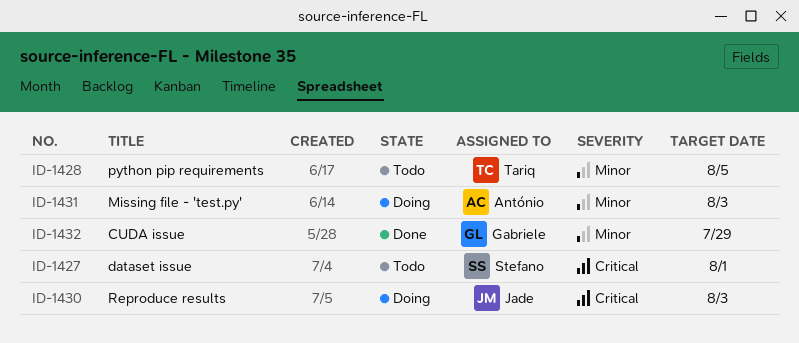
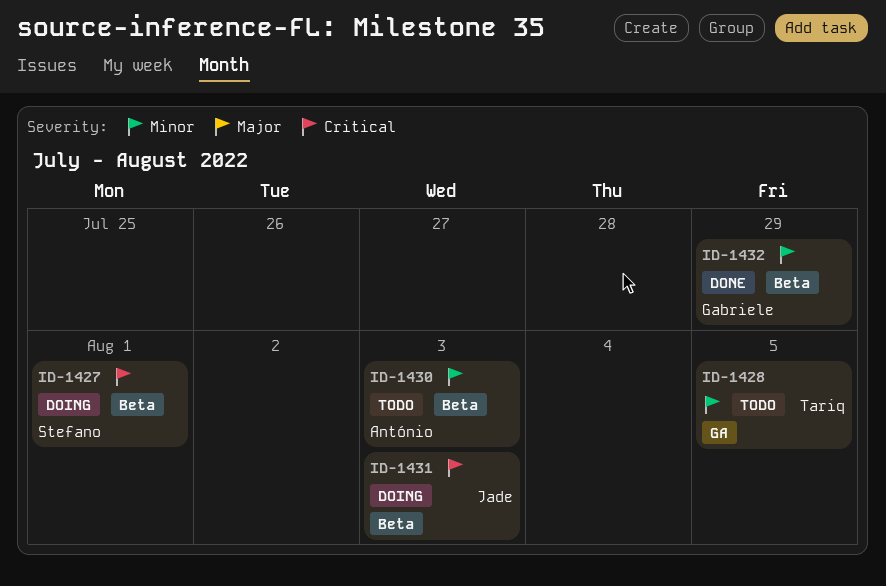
ID-1427, status: Todo -> Doing
ID-1430, status: Doing -> Todo
ID-1430, owner: Jade -> António
ID-1430, priority: Critical -> Minor
ID-1431, owner: António -> Jade
ID-1431, priority: Minor -> Critical

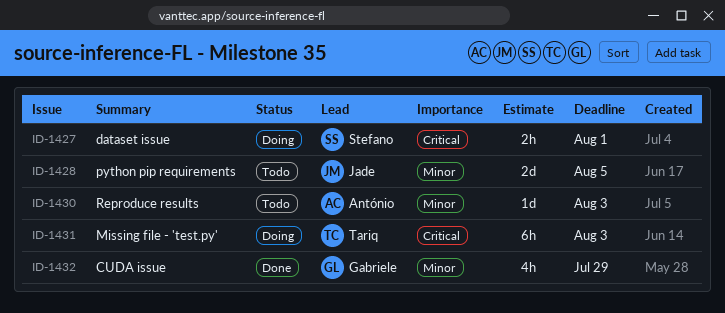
ID-1428, owner: Tariq -> Jade
ID-1431, owner: Jade -> Tariq

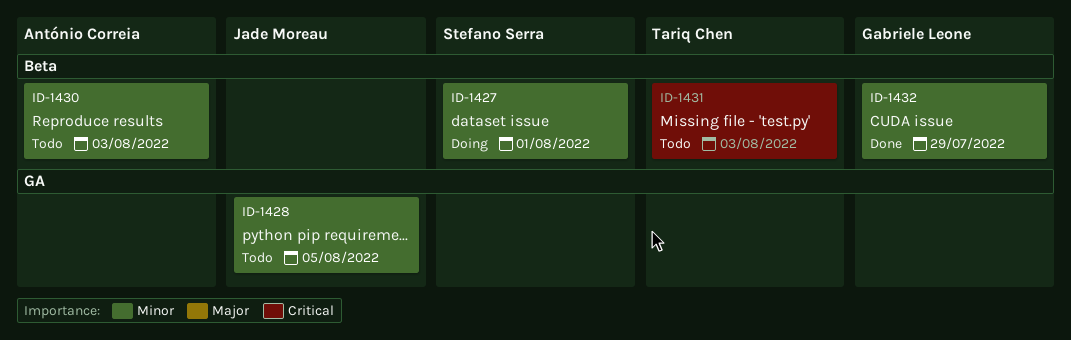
ID-1427, priority: Critical -> Minor
ID-1431, status: Doing -> Todo

